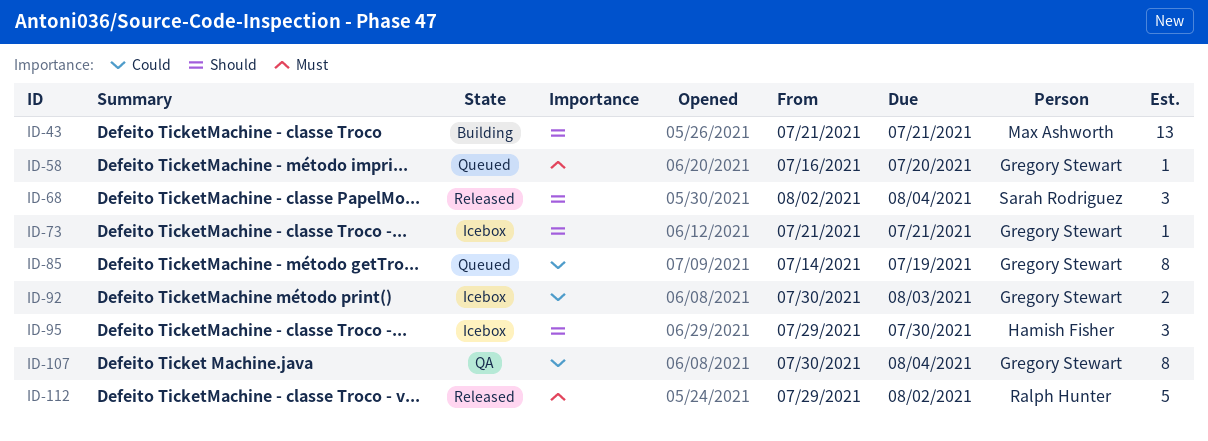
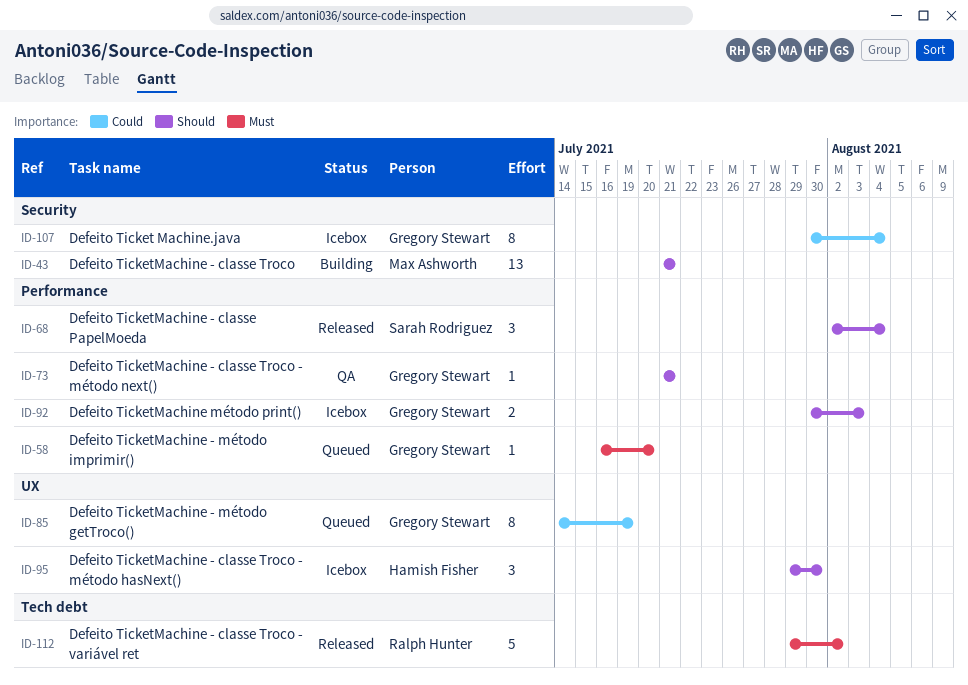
ID-73, status: Icebox -> QA
ID-92, priority: Could -> Should
ID-107, status: QA -> Icebox

